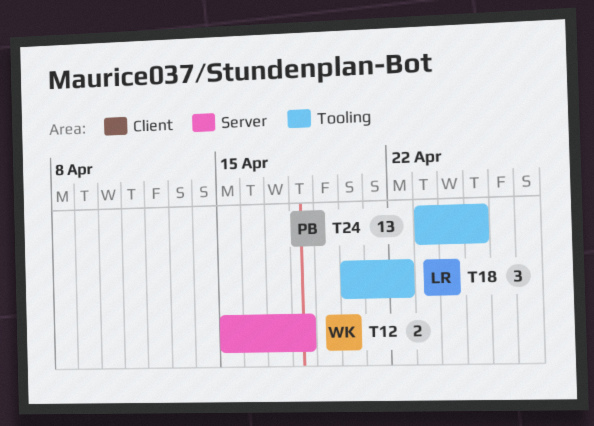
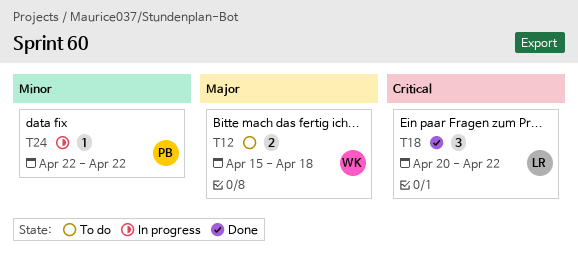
T24, estimate: 13 -> 1
T24, start: Apr 23 -> Apr 22
T24, due: Apr 25 -> Apr 22

